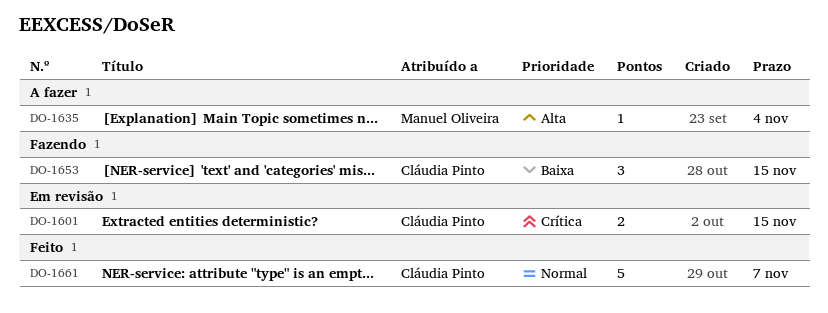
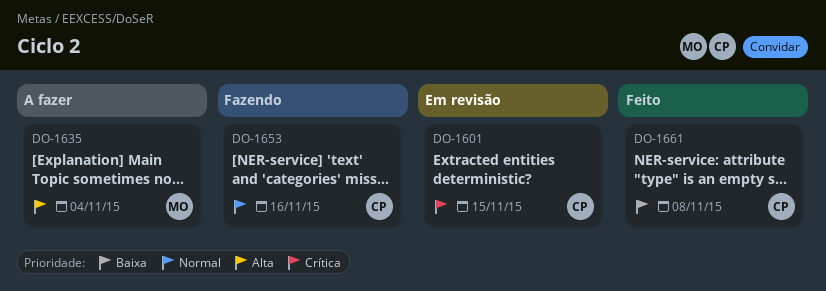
DO-1653, priority: Baixa -> Normal
DO-1653, due: Nov 15 -> Nov 16
DO-1661, priority: Normal -> Baixa
DO-1661, due: Nov 7 -> Nov 8

